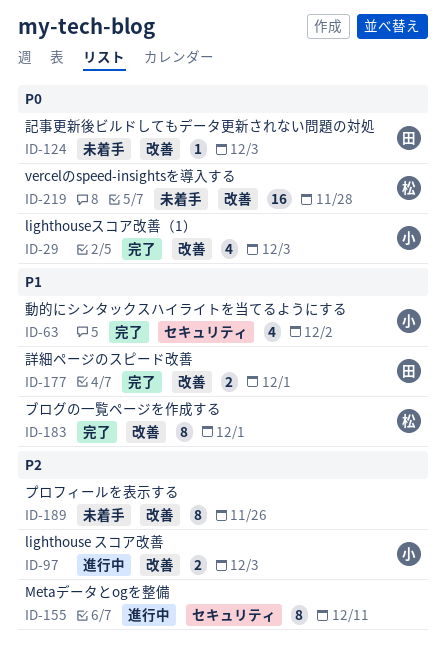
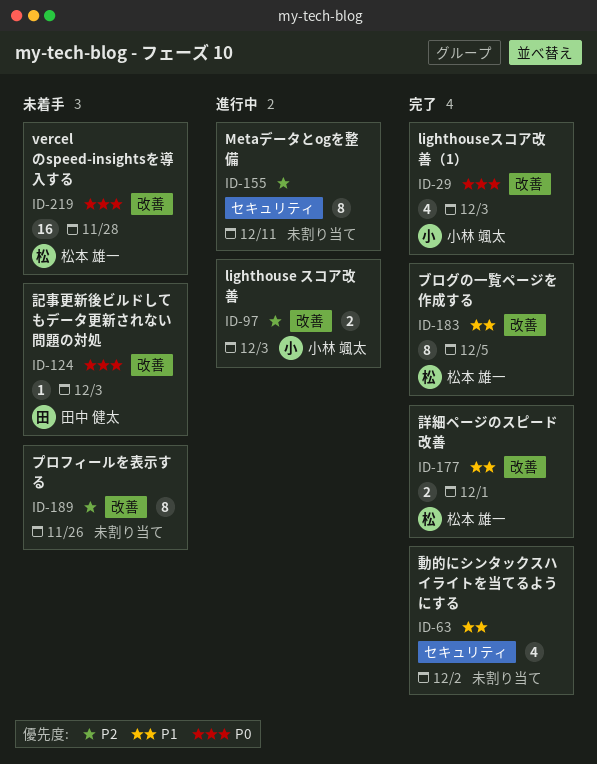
ID-63, owner: 小林 颯太 -> none
ID-177, owner: 田中 健太 -> 松本 雄一
ID-183, due: Dec 1 -> Dec 5

